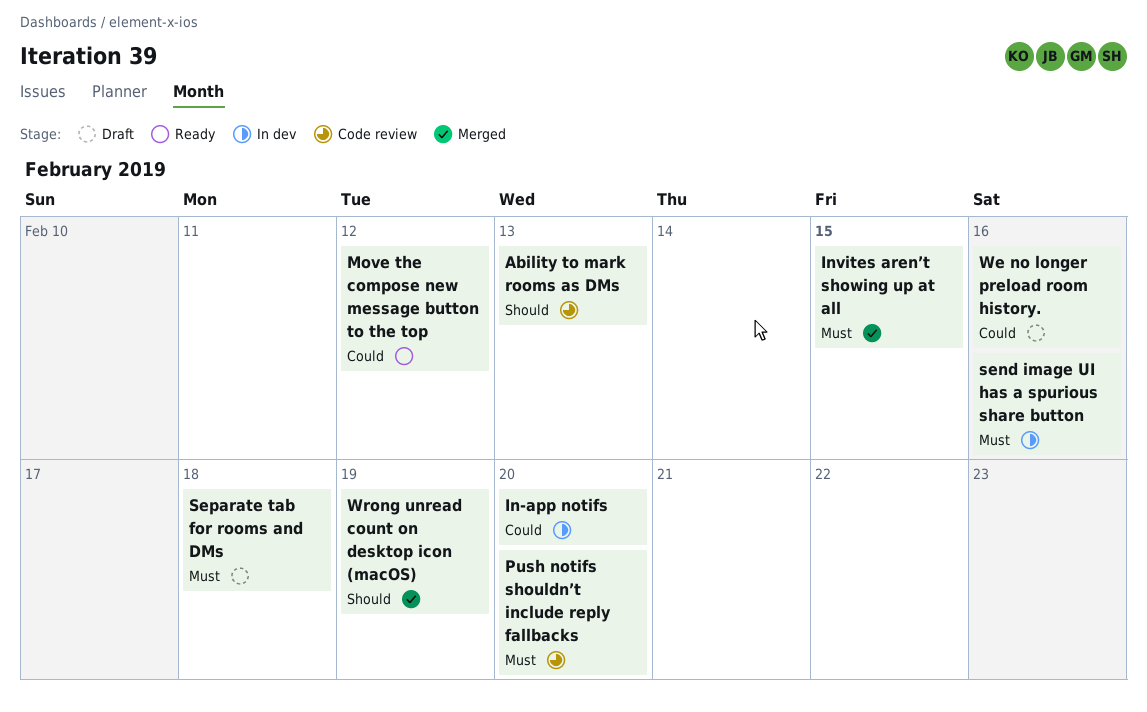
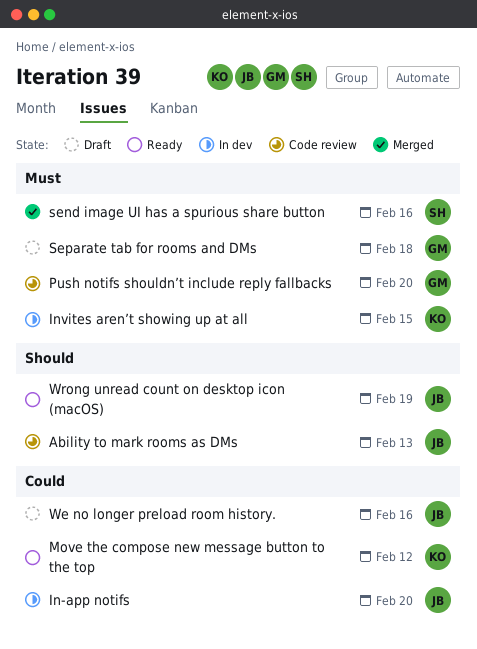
Invites aren’t showing up at all, status: Merged -> In dev
send image UI has a spurious share button, status: In dev -> Merged
Wrong unread count on desktop icon (macOS), status: Merged -> Ready

